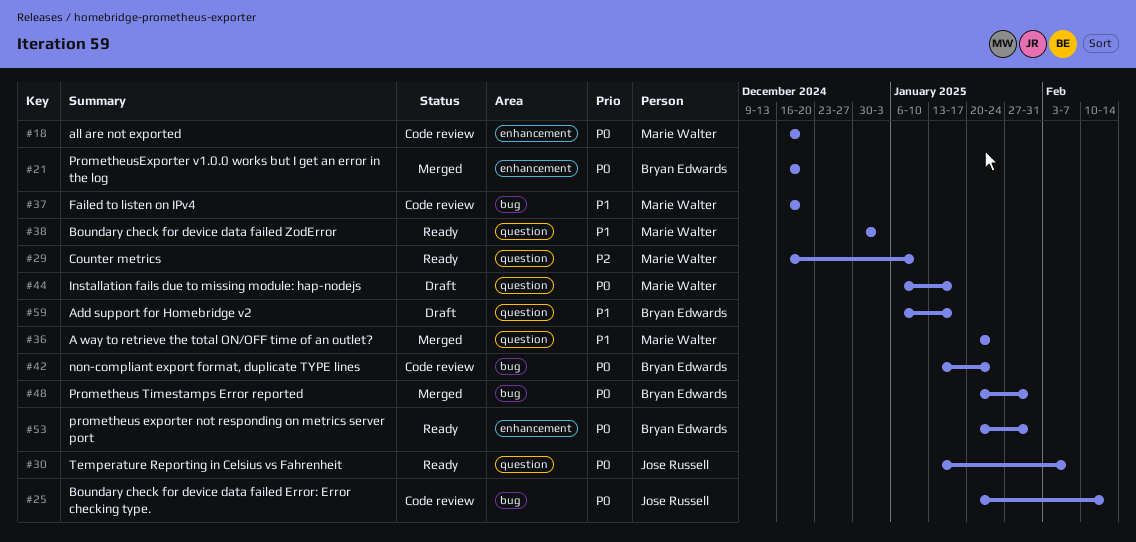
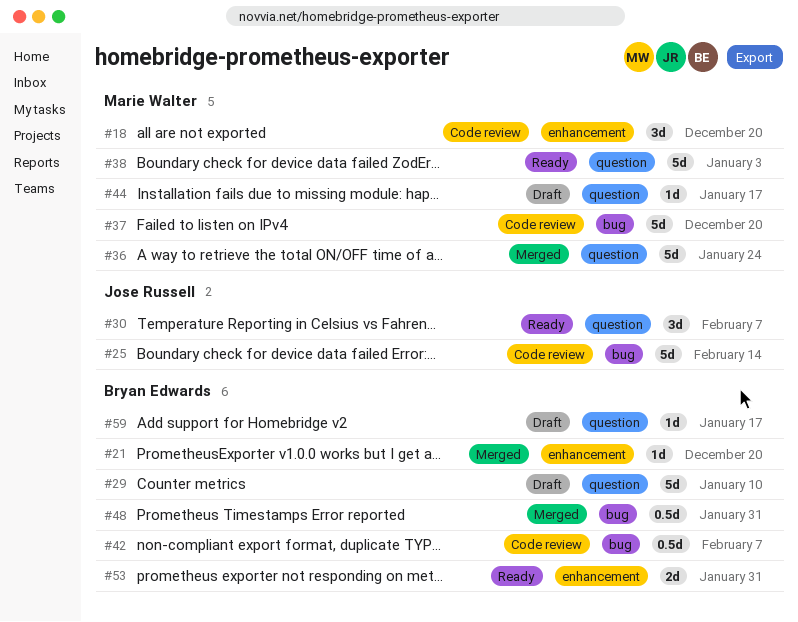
#29, status: Ready -> Draft
#29, owner: Marie Walter -> Bryan Edwards
#42, due: Jan 24 -> Feb 7

